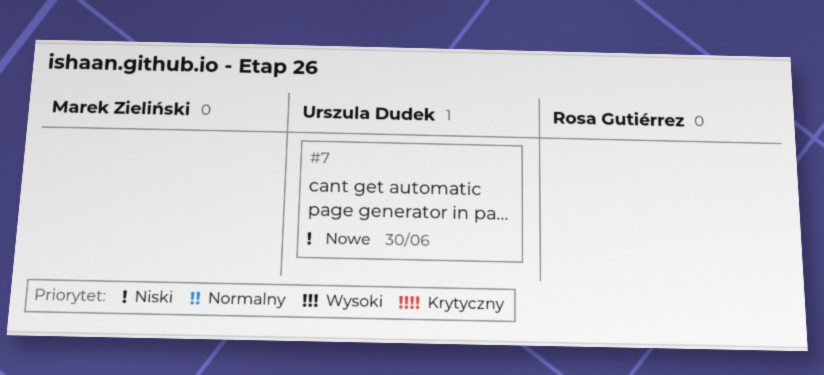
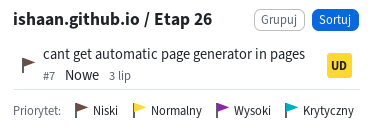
#7, due: Jun 30 -> Jul 3

